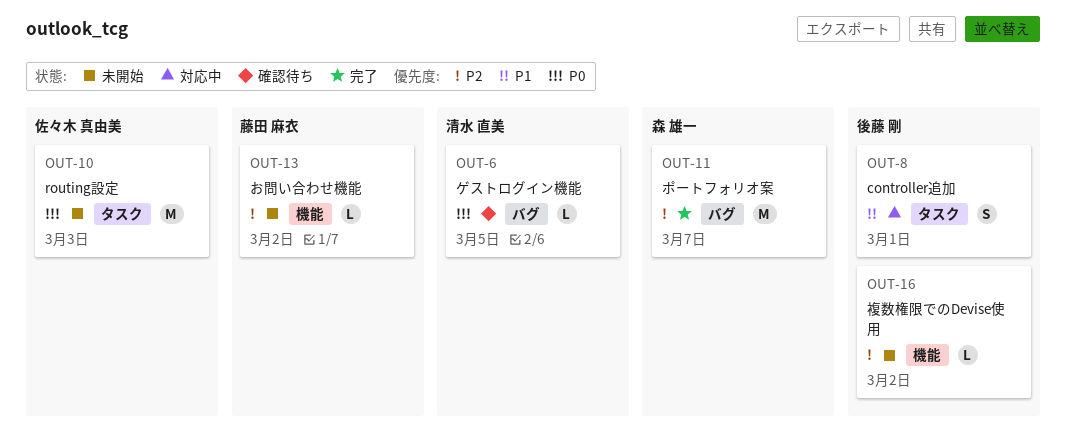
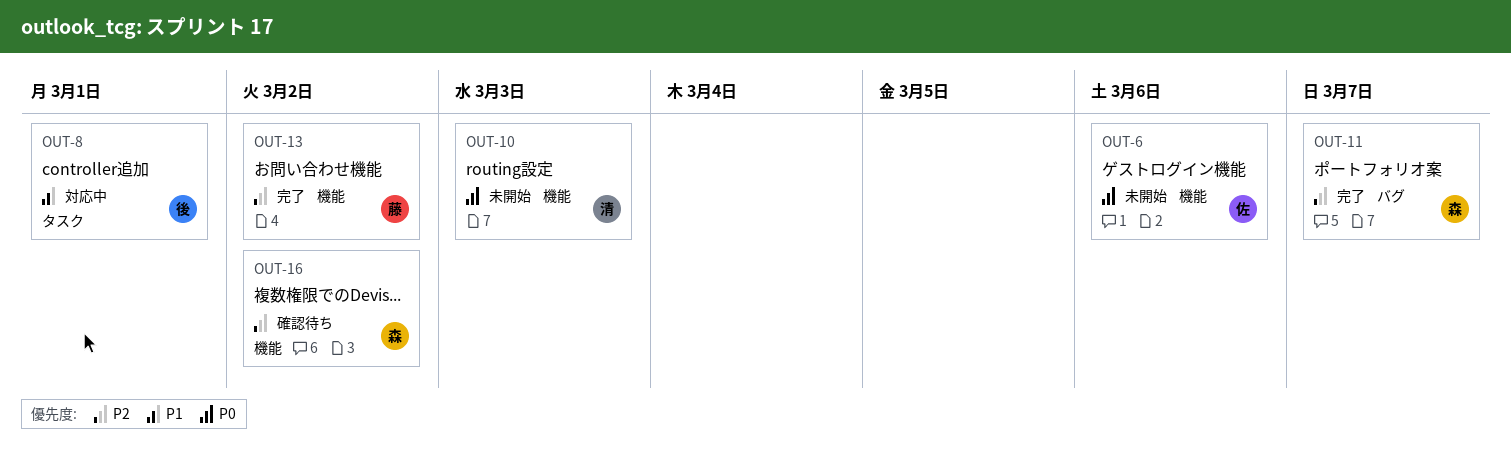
OUT-6, status: 確認待ち -> 未開始
OUT-6, owner: 清水 直美 -> 佐々木 真由美
OUT-6, label: バグ -> 機能
OUT-6, due: Mar 5 -> Mar 6
OUT-10, owner: 佐々木 真由美 -> 清水 直美
OUT-10, label: タスク -> 機能
OUT-13, status: 未開始 -> 完了
OUT-16, status: 未開始 -> 確認待ち
OUT-16, owner: 後藤 剛 -> 森 雄一

